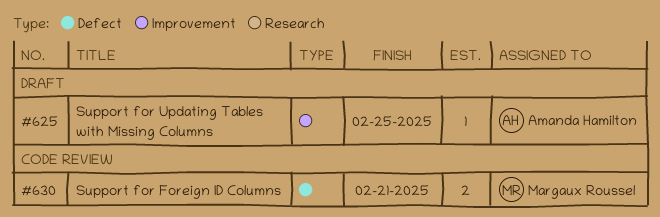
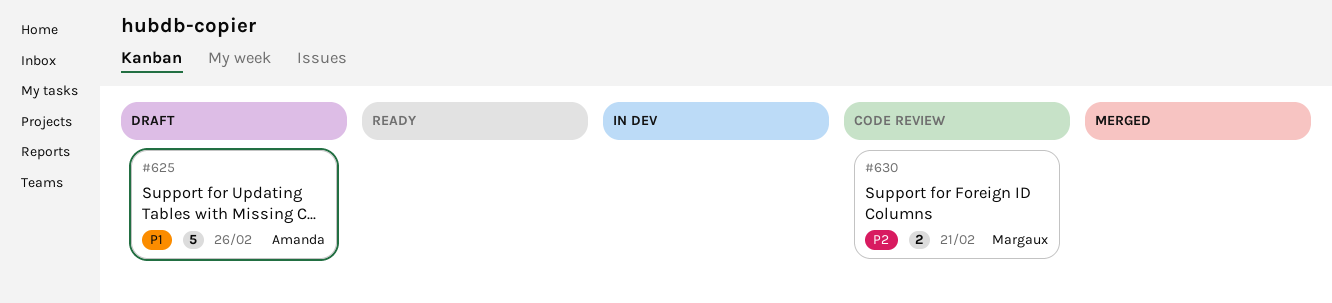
#625, estimate: 1 -> 5
#625, due: Feb 25 -> Feb 26

